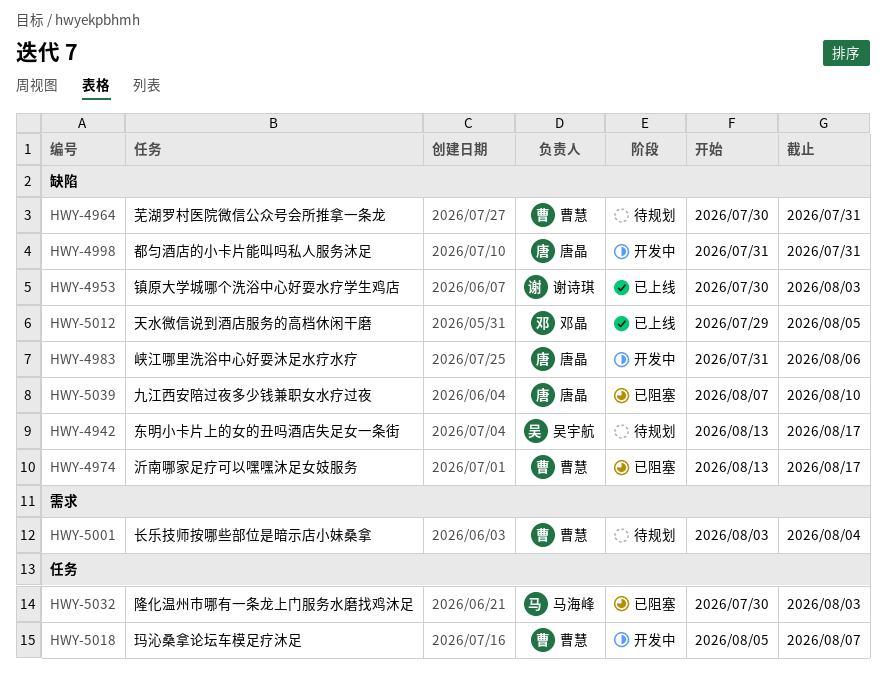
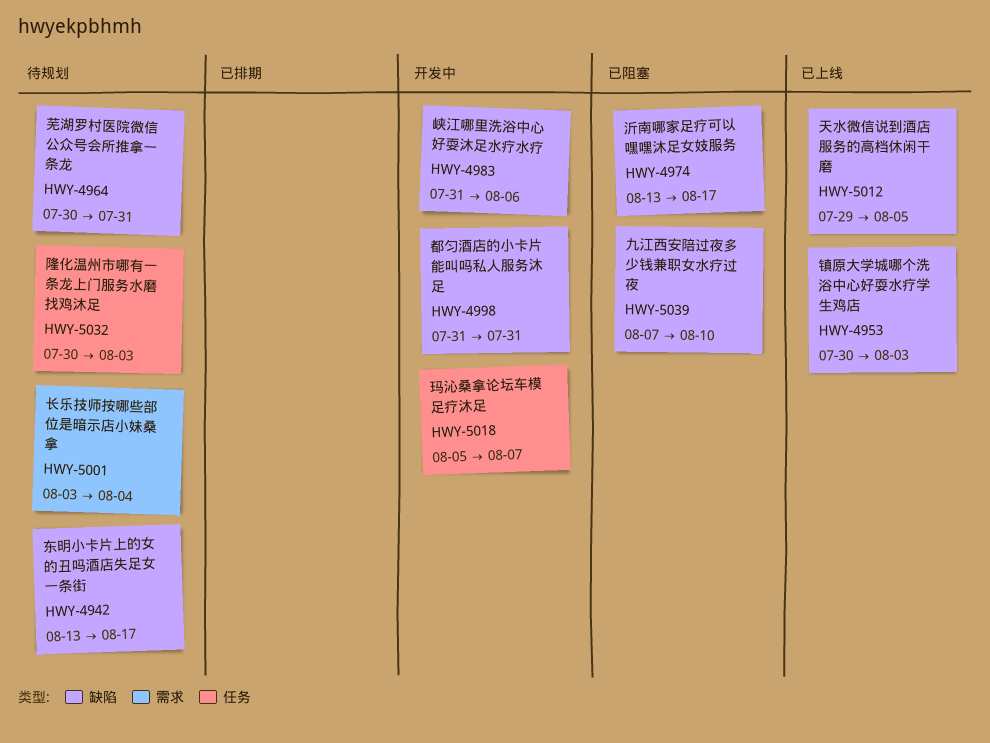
HWY-5032, status: 已阻塞 -> 待规划

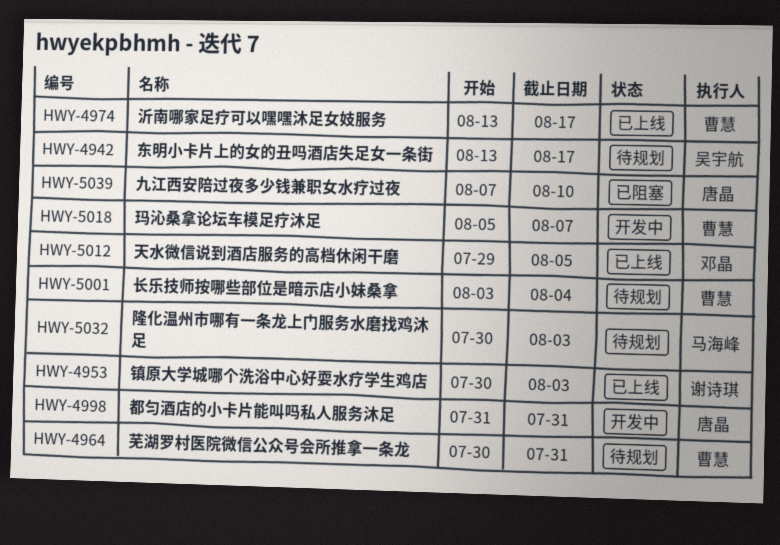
HWY-4974, status: 已阻塞 -> 已上线
HWY-4983: present -> none

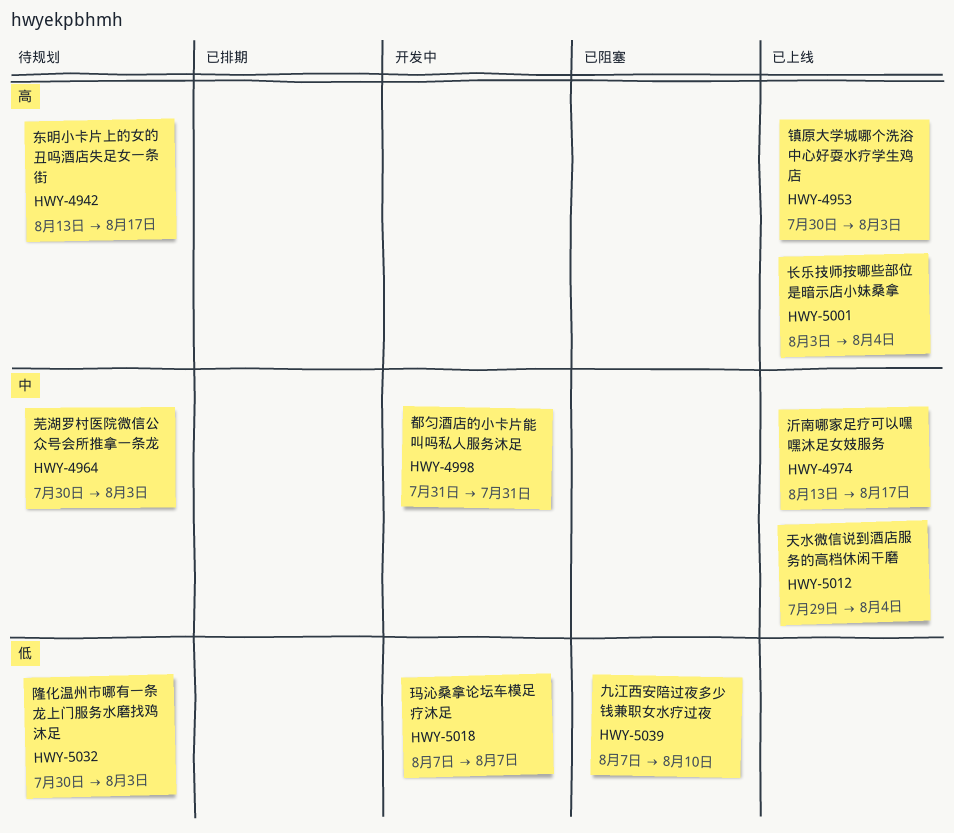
HWY-4964, due: Jul 31 -> Aug 3
HWY-5001, status: 待规划 -> 已上线
HWY-5012, due: Aug 5 -> Aug 4
HWY-5018, start: Aug 5 -> Aug 7

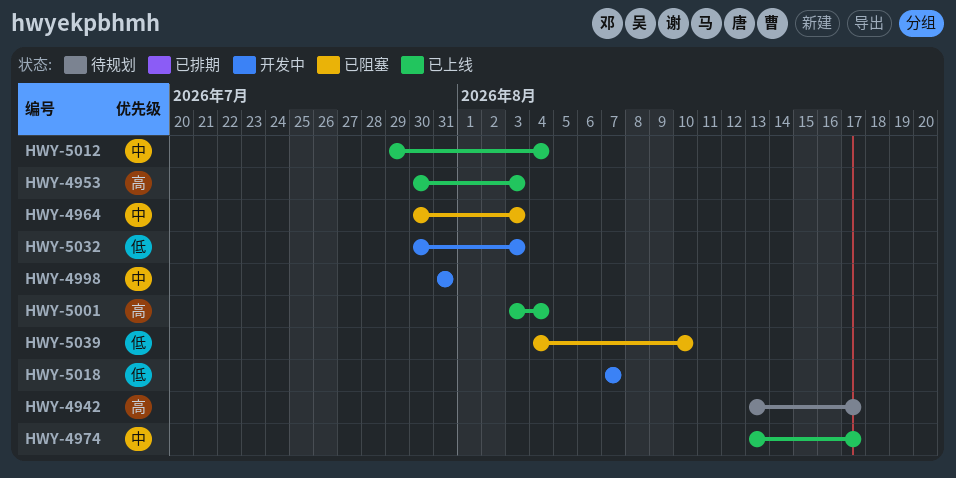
HWY-4964, status: 待规划 -> 已阻塞
HWY-5032, status: 待规划 -> 开发中
HWY-5039, start: Aug 7 -> Aug 4

